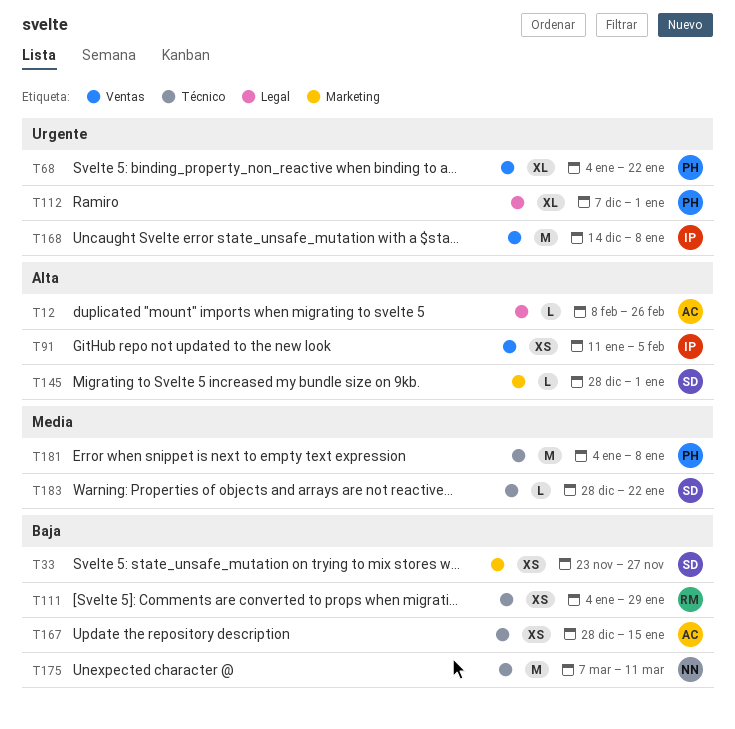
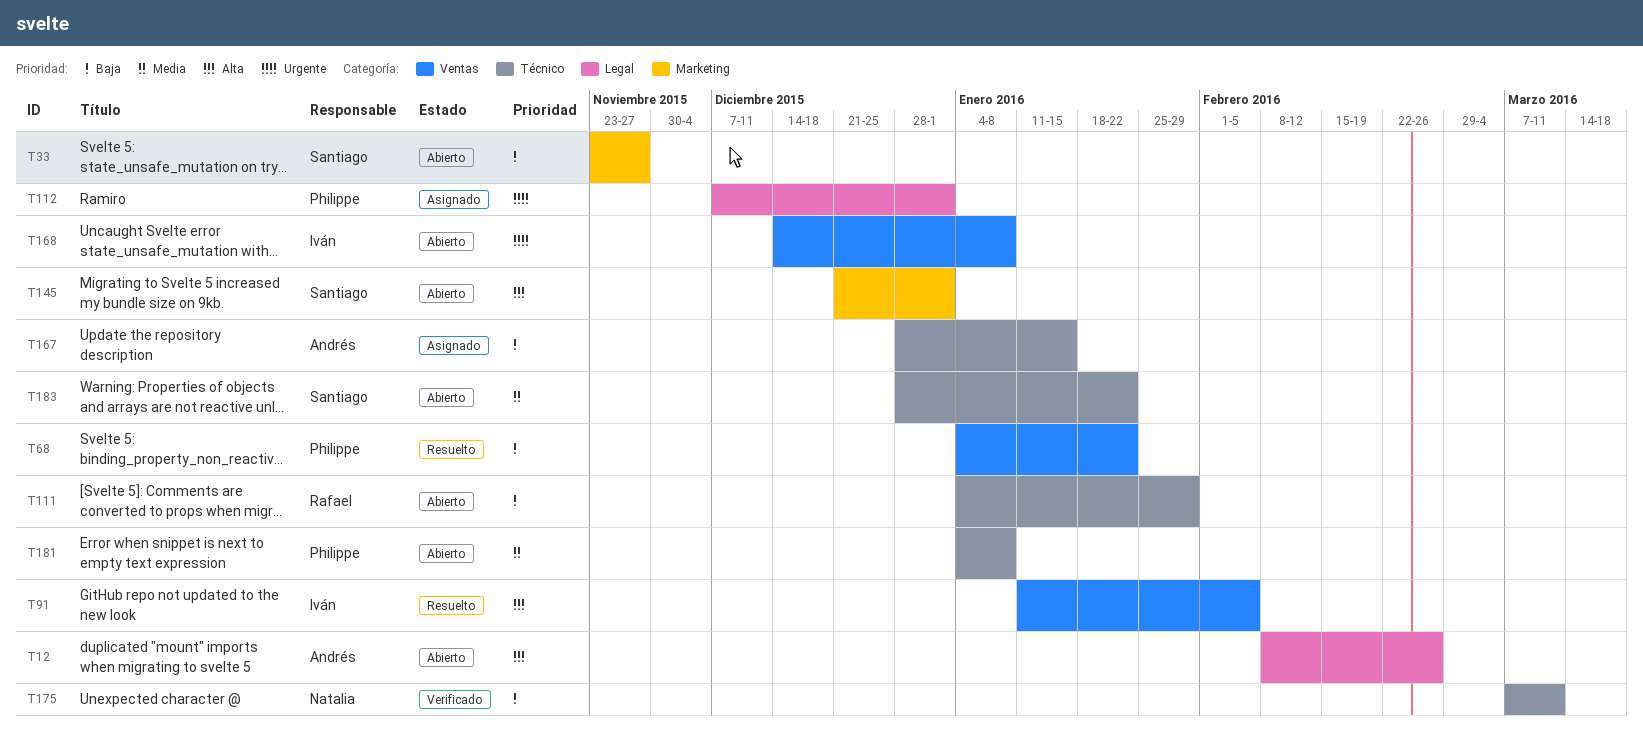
T68, priority: Urgente -> Baja
T145, start: Dec 28 -> Dec 21

